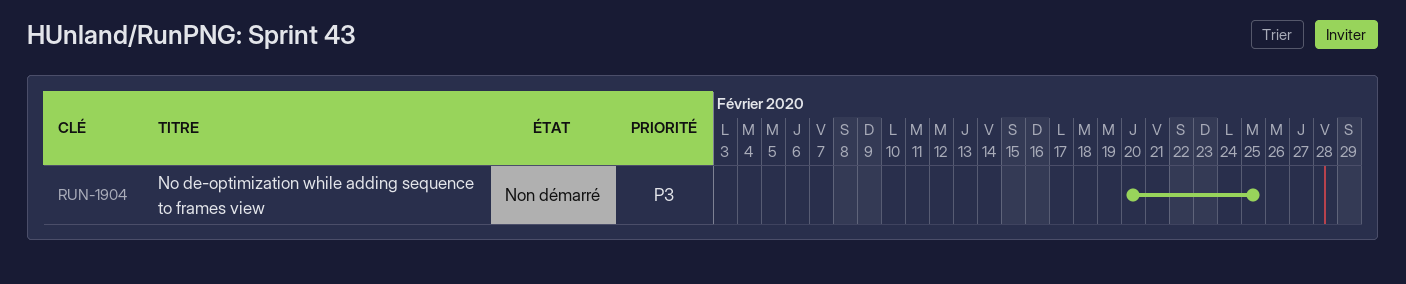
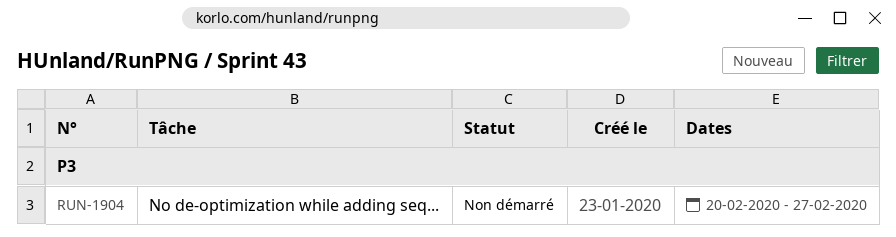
RUN-1904, due: Feb 25 -> Feb 27

